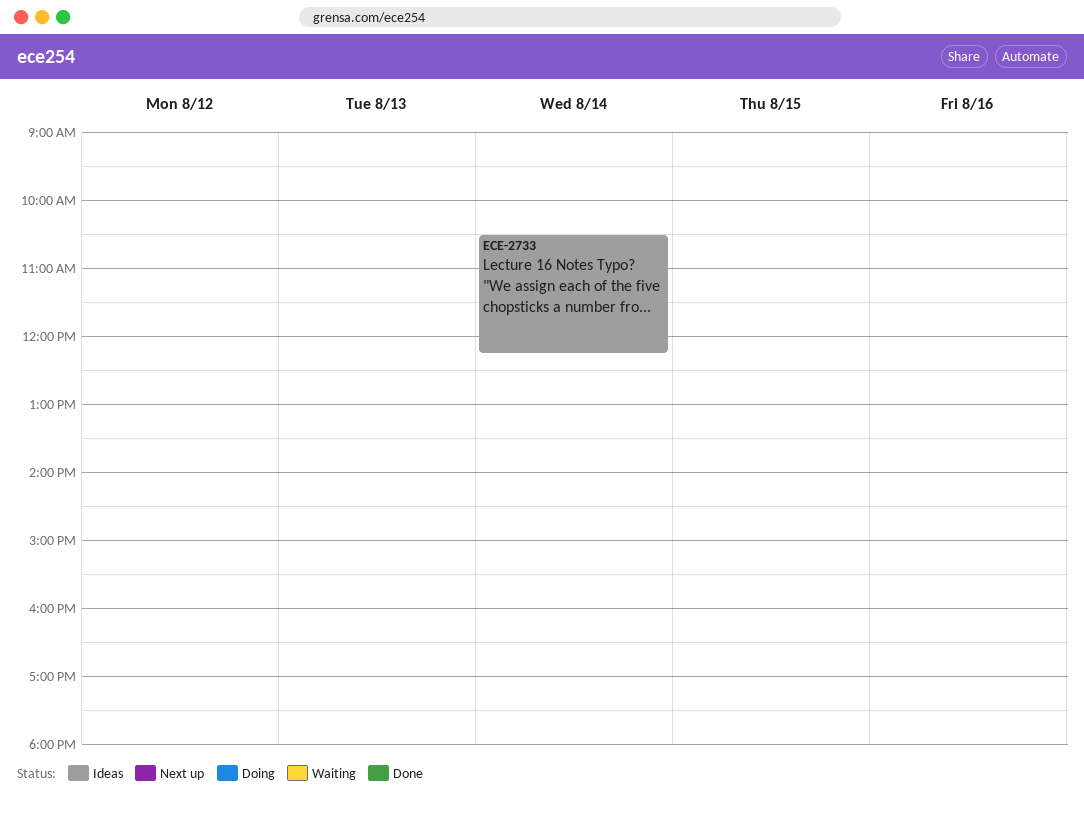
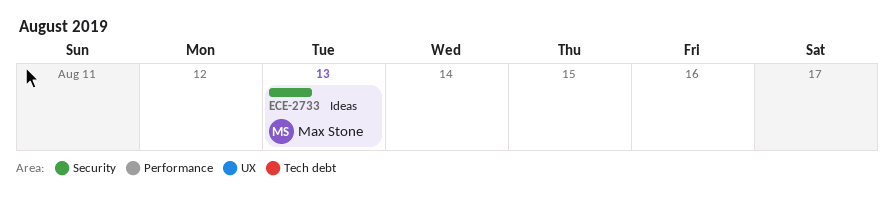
ECE-2733, day: Aug 14 -> Aug 13

